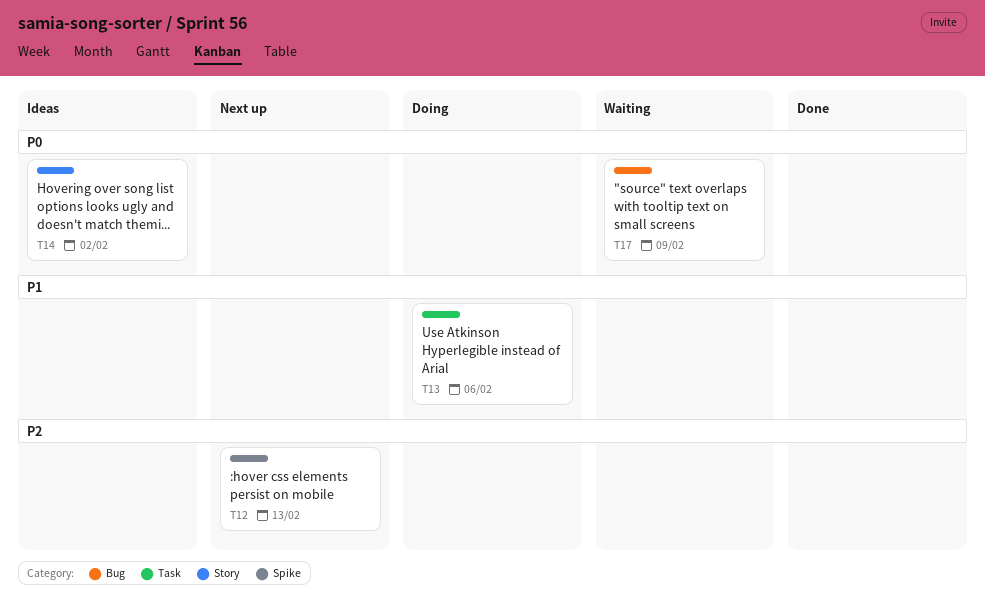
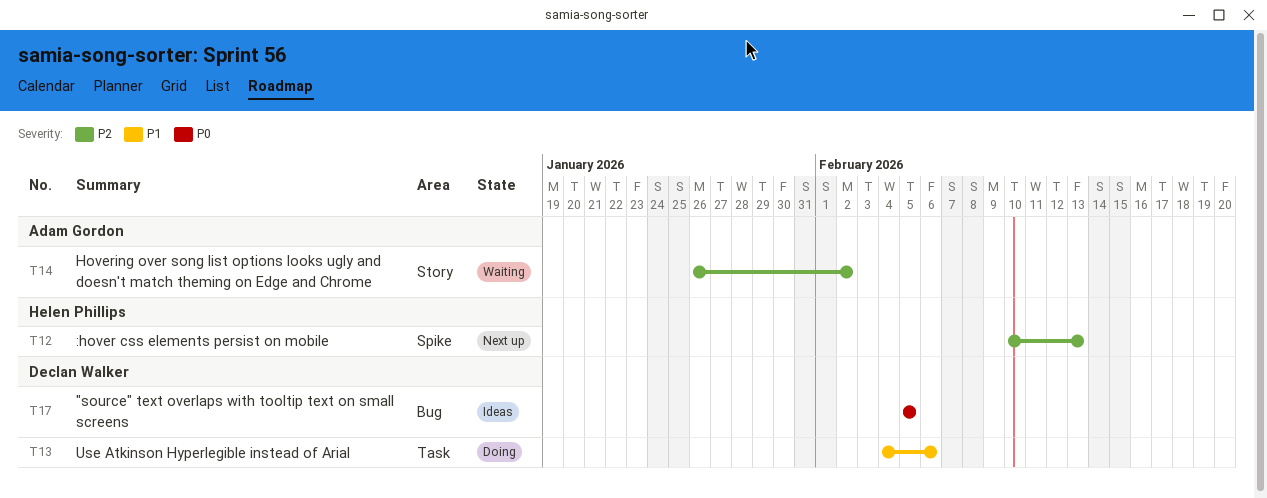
T14, status: Ideas -> Waiting
T14, priority: P0 -> P2
T17, status: Waiting -> Ideas
T17, due: Feb 9 -> Feb 5

